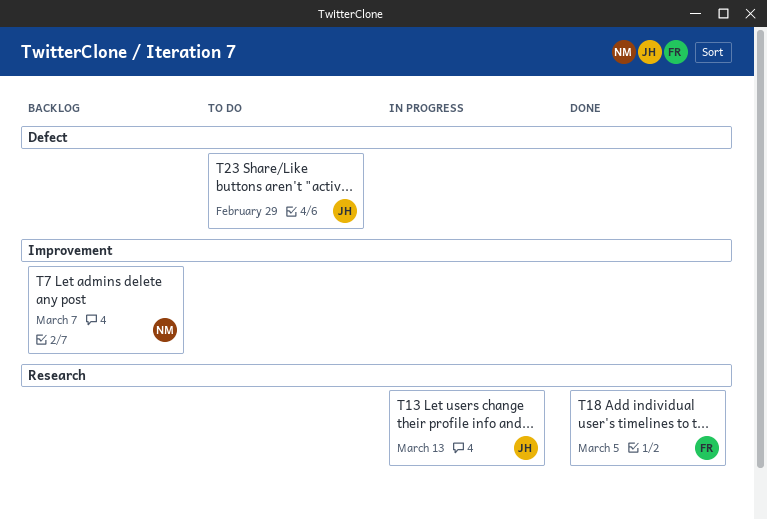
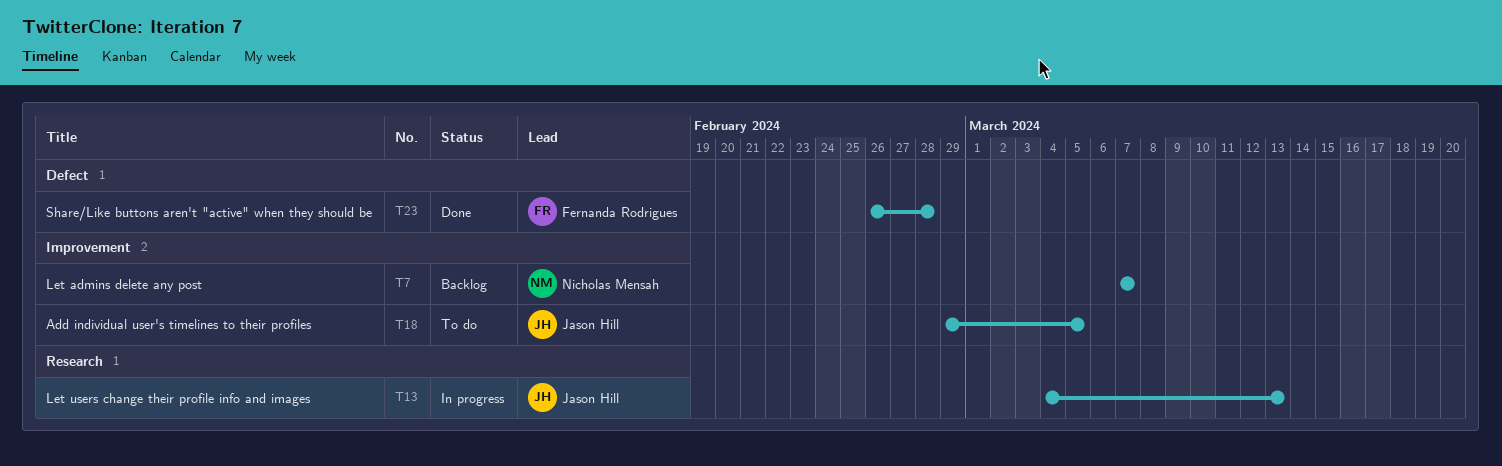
T18, status: Done -> To do
T18, owner: Fernanda Rodrigues -> Jason Hill
T18, label: Research -> Improvement
T23, status: To do -> Done
T23, owner: Jason Hill -> Fernanda Rodrigues
T23, due: Feb 29 -> Feb 28

